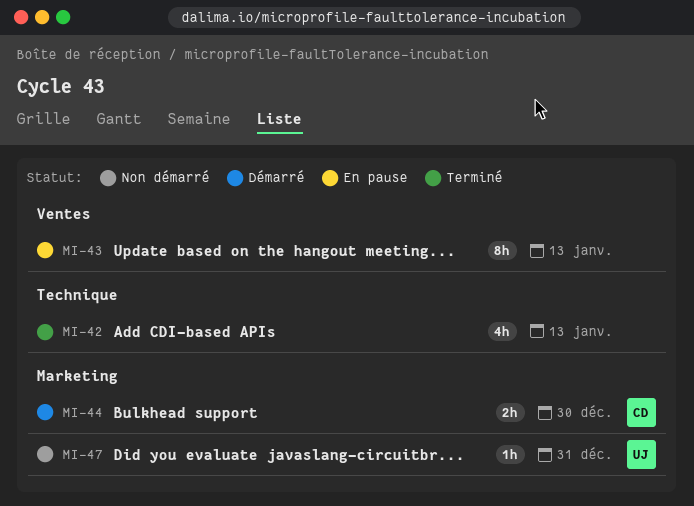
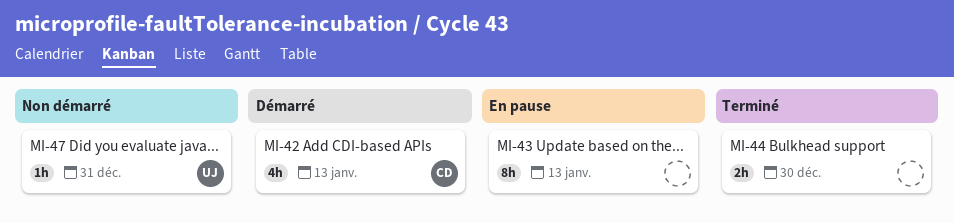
MI-42, status: Terminé -> Démarré
MI-42, owner: none -> CD
MI-44, status: Démarré -> Terminé
MI-44, owner: CD -> none

